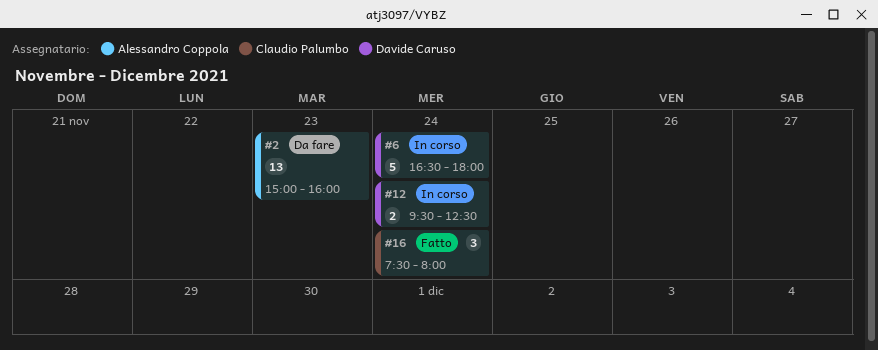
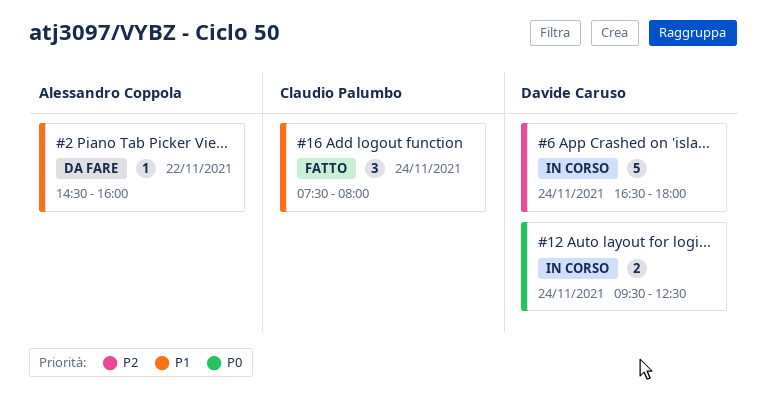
#2, estimate: 13 -> 1
#2, day: Nov 23 -> Nov 22
#2, begins: 15:00 -> 14:30

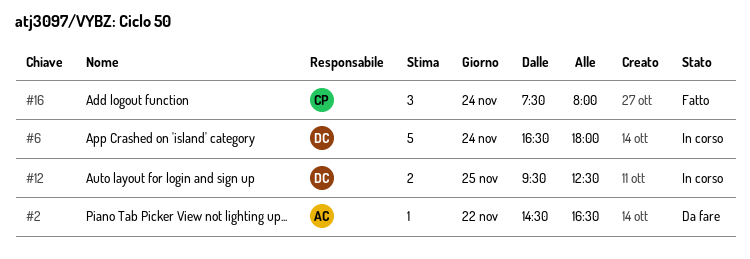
#2, ends: 16:00 -> 16:30
#12, day: Nov 24 -> Nov 25

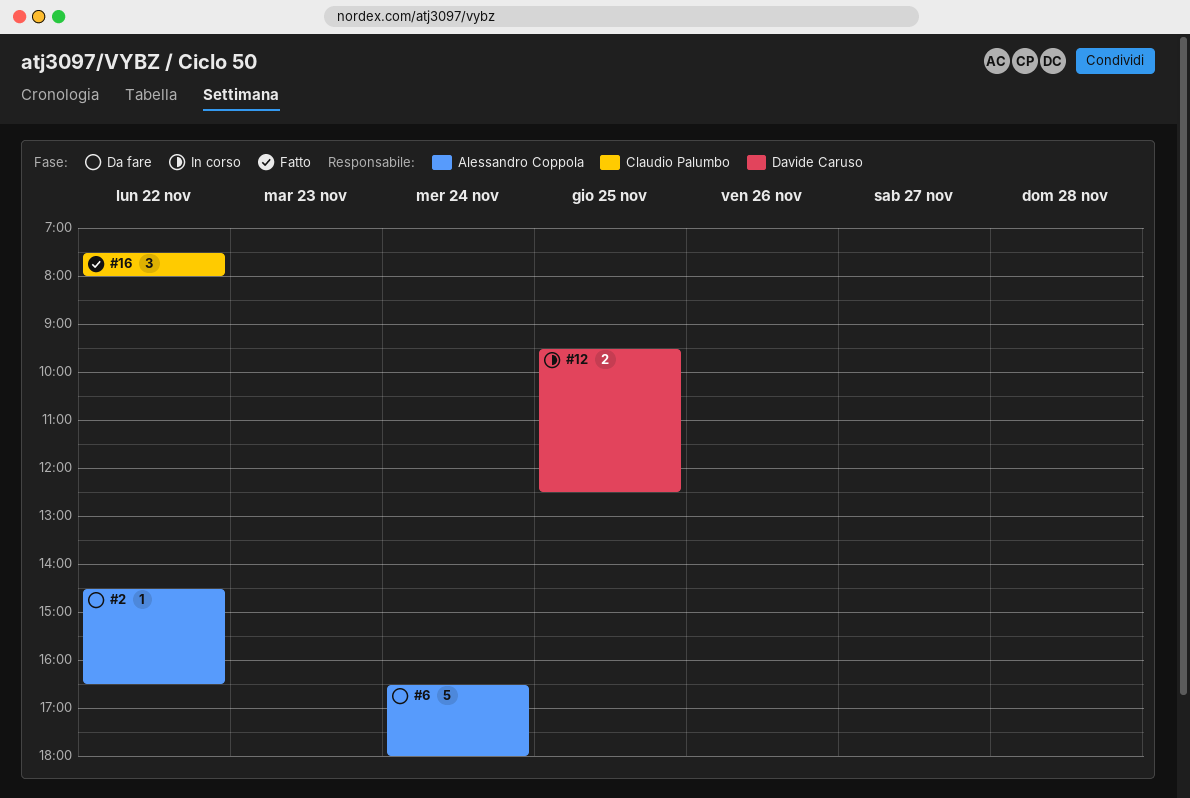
#6, status: In corso -> Da fare
#6, owner: Davide Caruso -> Alessandro Coppola
#16, day: Nov 24 -> Nov 22

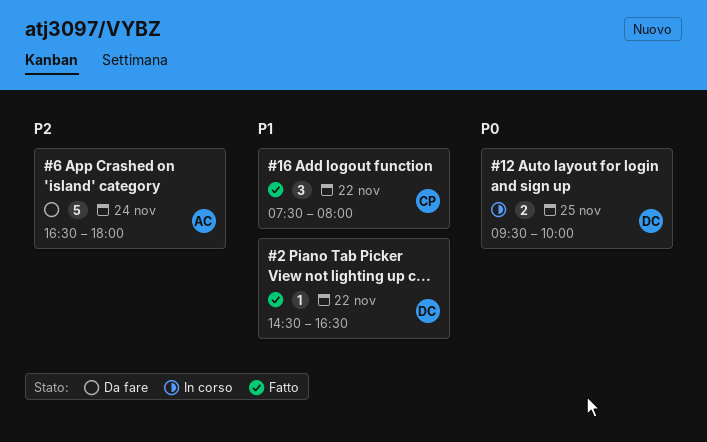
#2, status: Da fare -> Fatto
#2, owner: Alessandro Coppola -> Davide Caruso
#12, ends: 12:30 -> 10:00

